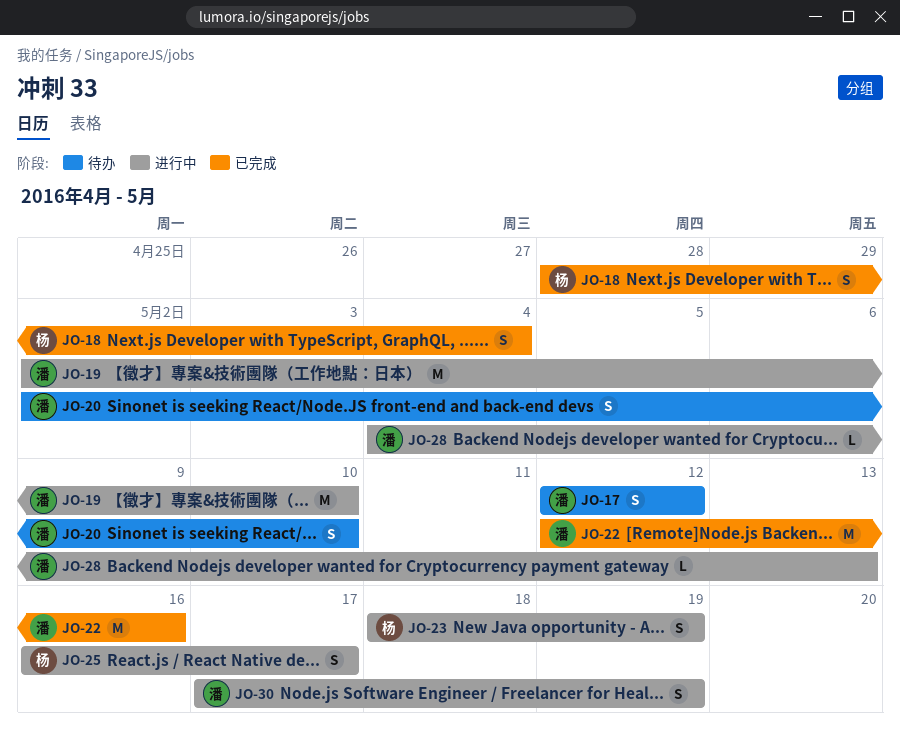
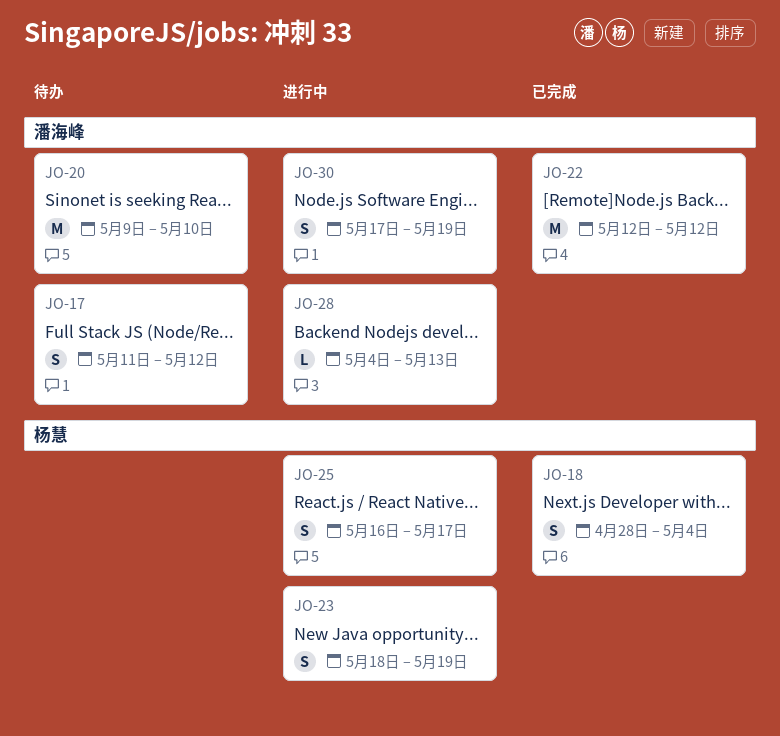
JO-17, start: May 12 -> May 11
JO-19: present -> none
JO-20, estimate: S -> M
JO-20, start: May 2 -> May 9
JO-22, due: May 16 -> May 12

